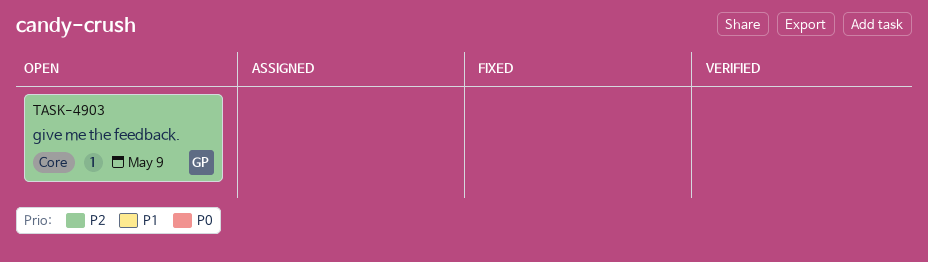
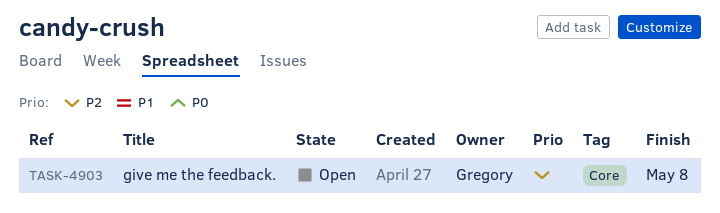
TASK-4903, due: May 9 -> May 8

